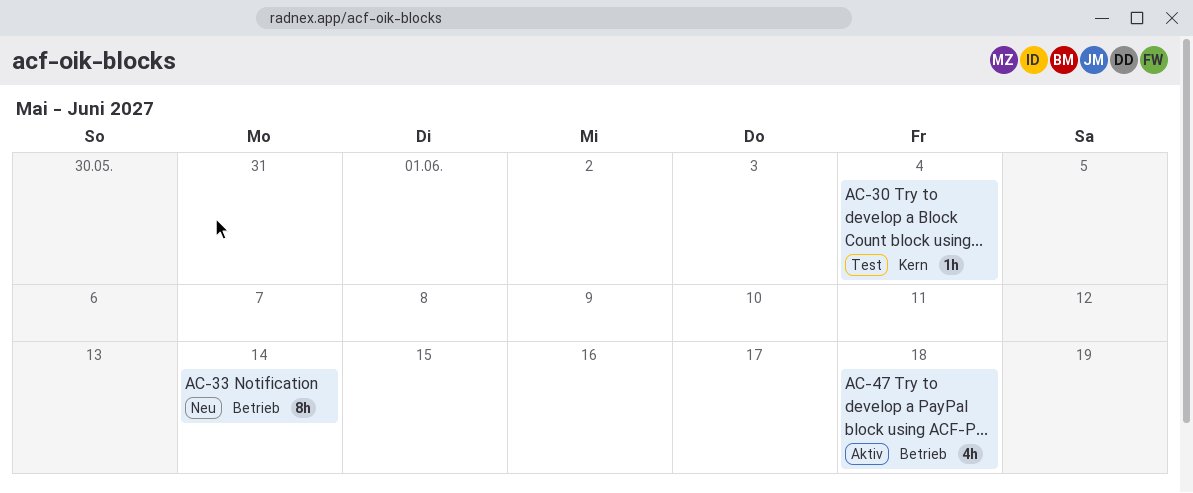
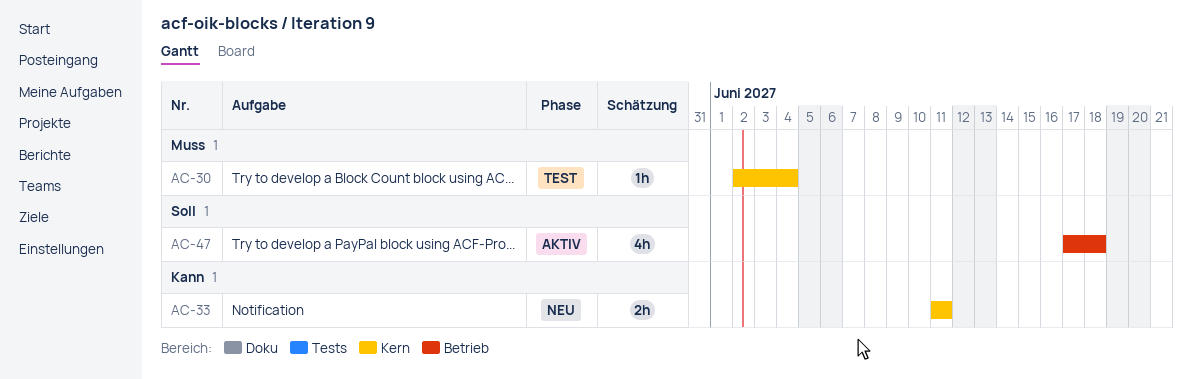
AC-33, label: Betrieb -> Kern
AC-33, estimate: 8h -> 2h
AC-33, due: Jun 14 -> Jun 11

